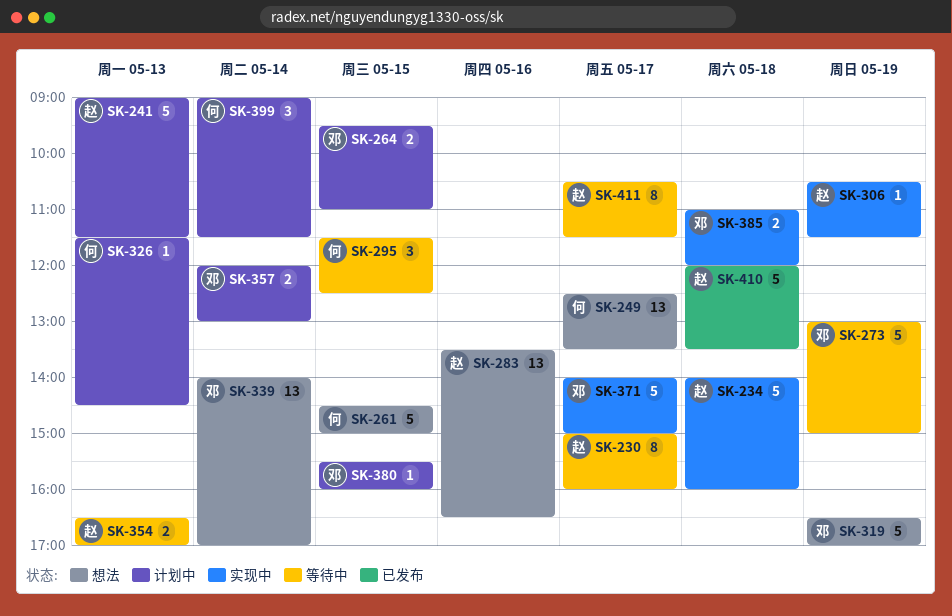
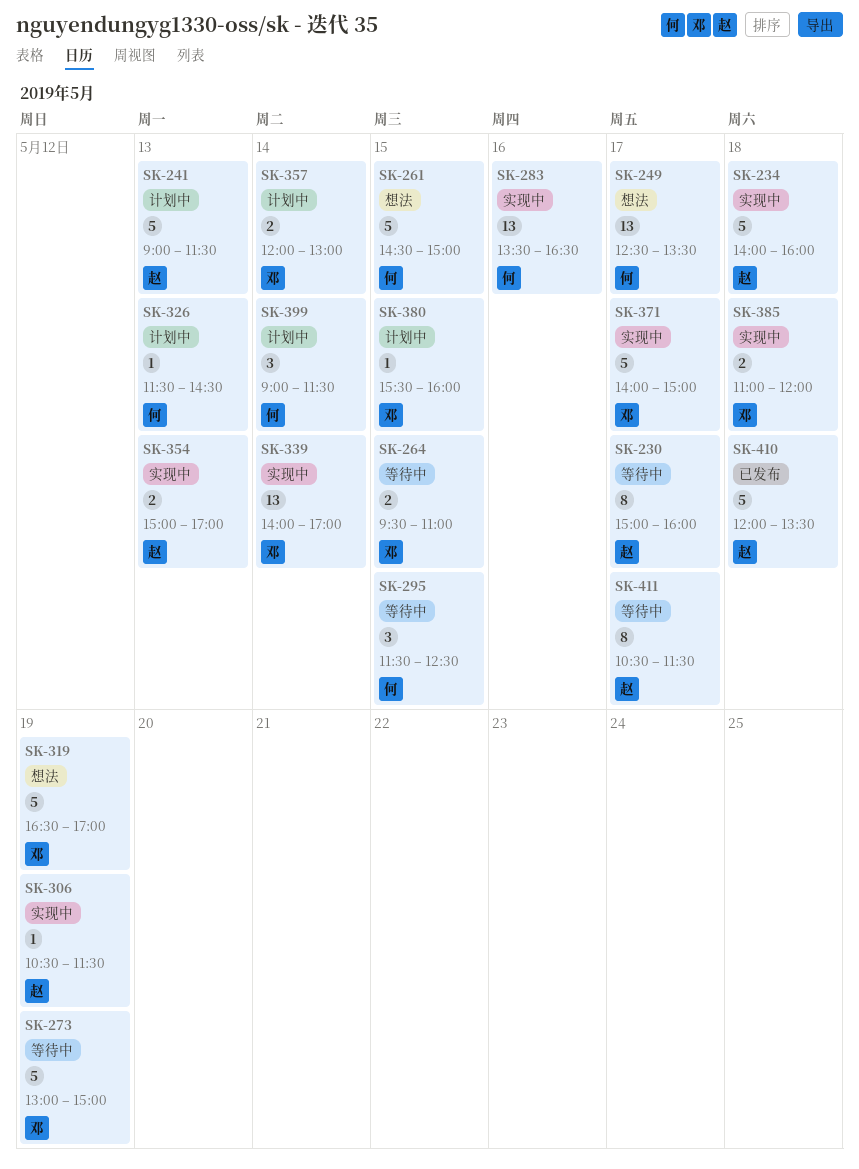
SK-264, status: 计划中 -> 等待中
SK-283, status: 想法 -> 实现中
SK-283, owner: 赵 -> 何
SK-339, status: 想法 -> 实现中
SK-354, status: 等待中 -> 实现中
SK-354, begins: 16:30 -> 15:00

